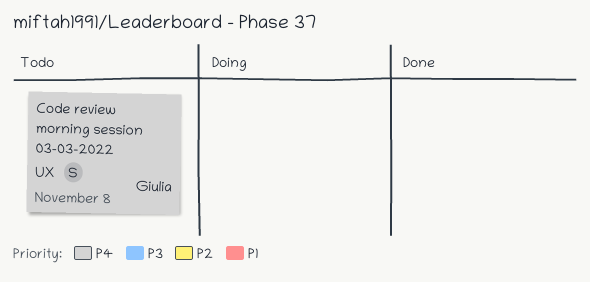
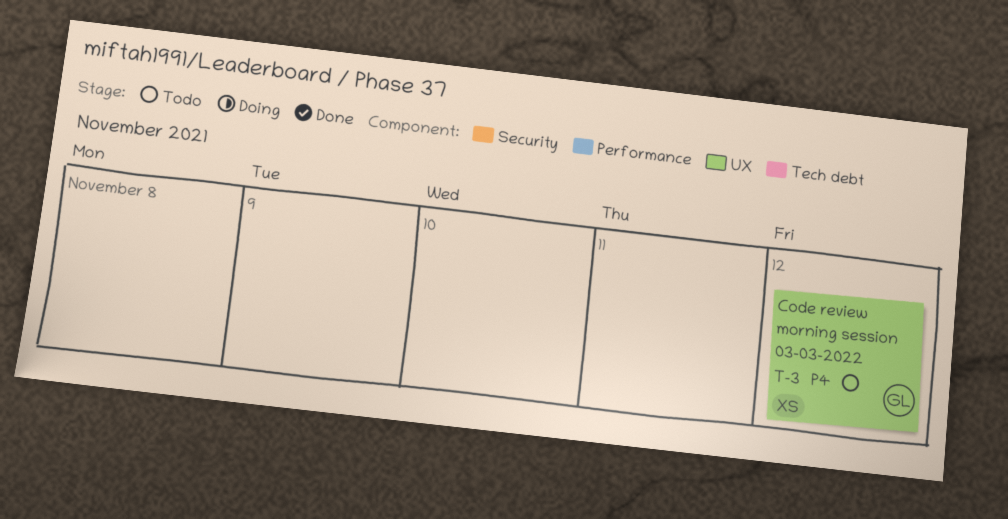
Code review morning session 03-03-2022, estimate: S -> XS
Code review morning session 03-03-2022, due: Nov 8 -> Nov 12

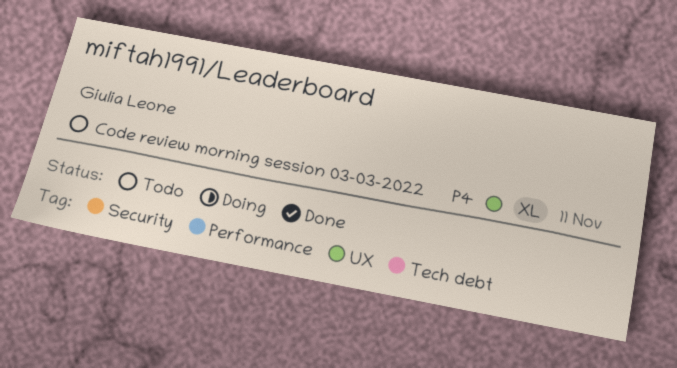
Code review morning session 03-03-2022, estimate: XS -> XL
Code review morning session 03-03-2022, due: Nov 12 -> Nov 11

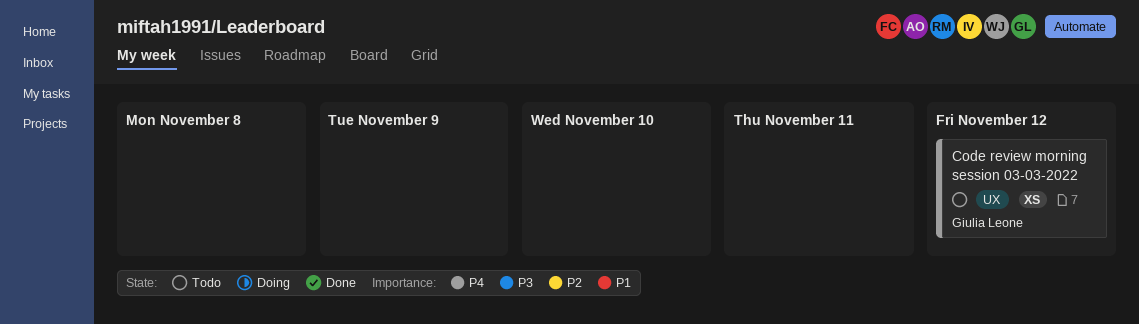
Code review morning session 03-03-2022, estimate: XL -> XS
Code review morning session 03-03-2022, due: Nov 11 -> Nov 12

